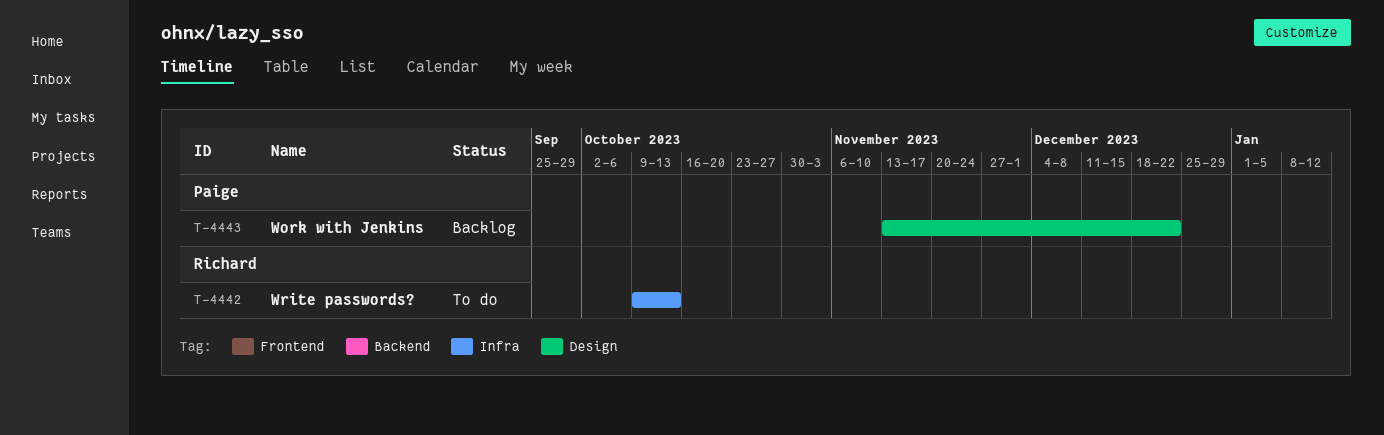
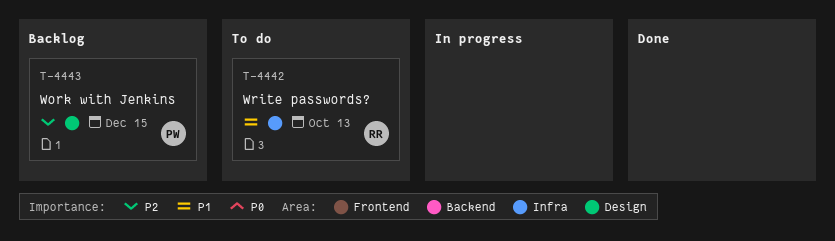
T-4443, due: Dec 22 -> Dec 15

